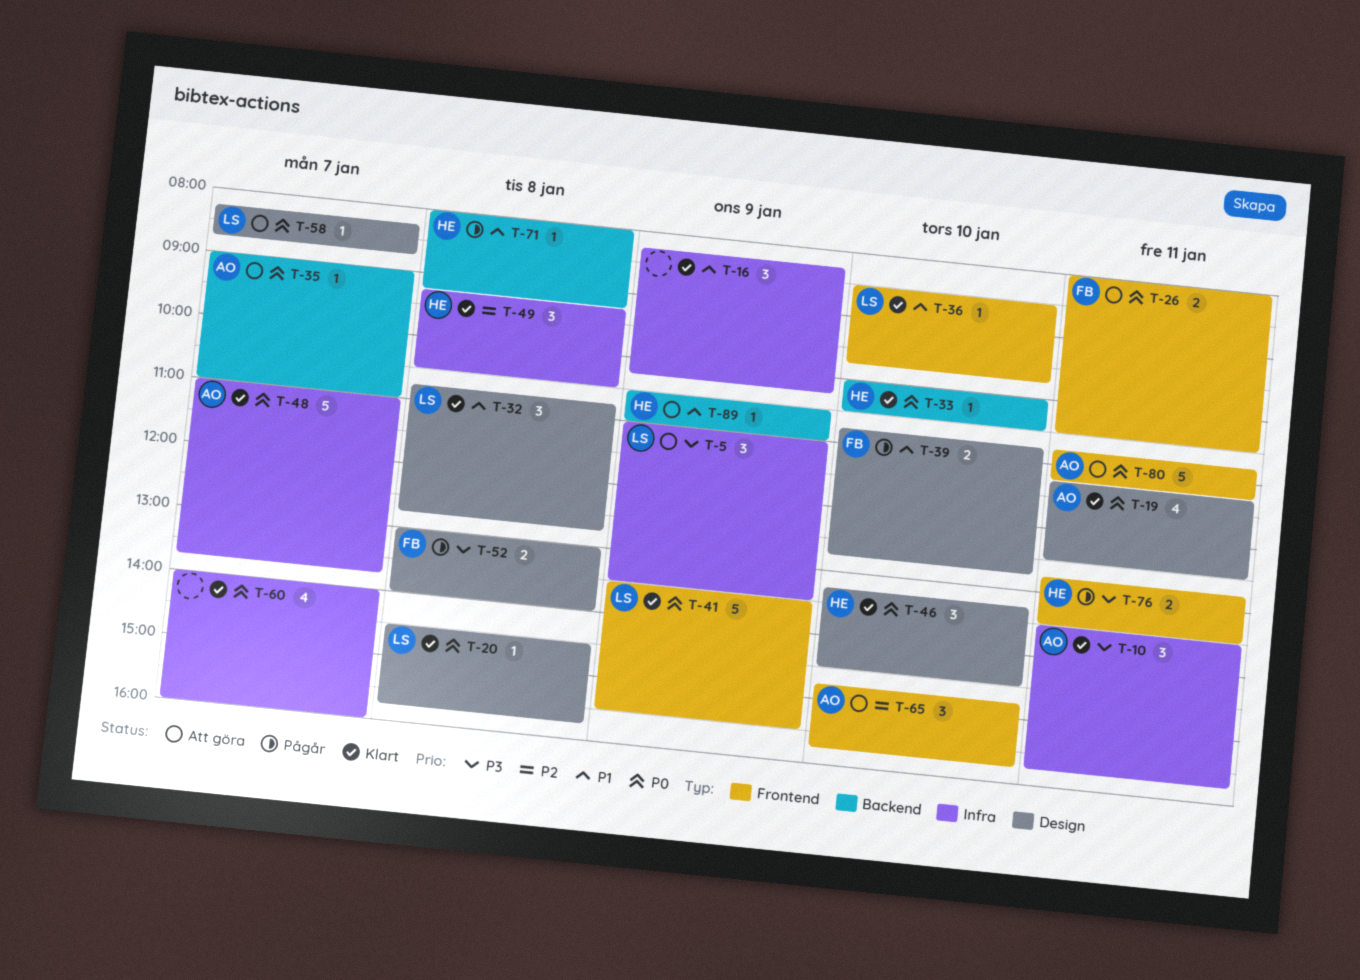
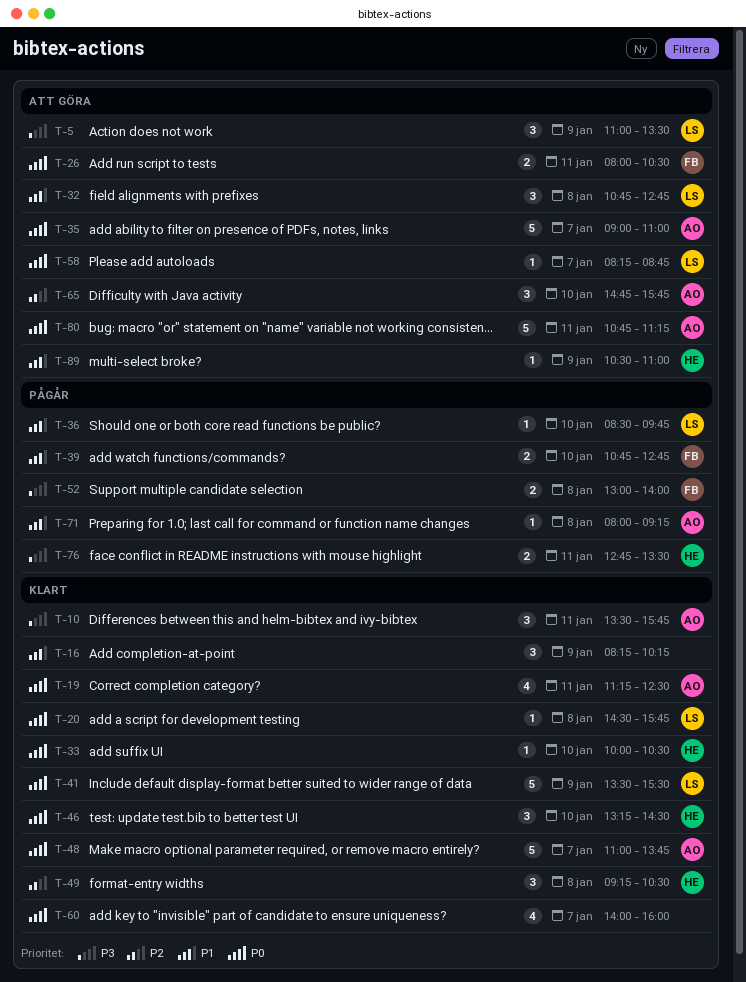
T-32, status: Klart -> Att göra
T-35, estimate: 1 -> 5
T-36, status: Klart -> Pågår
T-71, owner: HE -> AO

